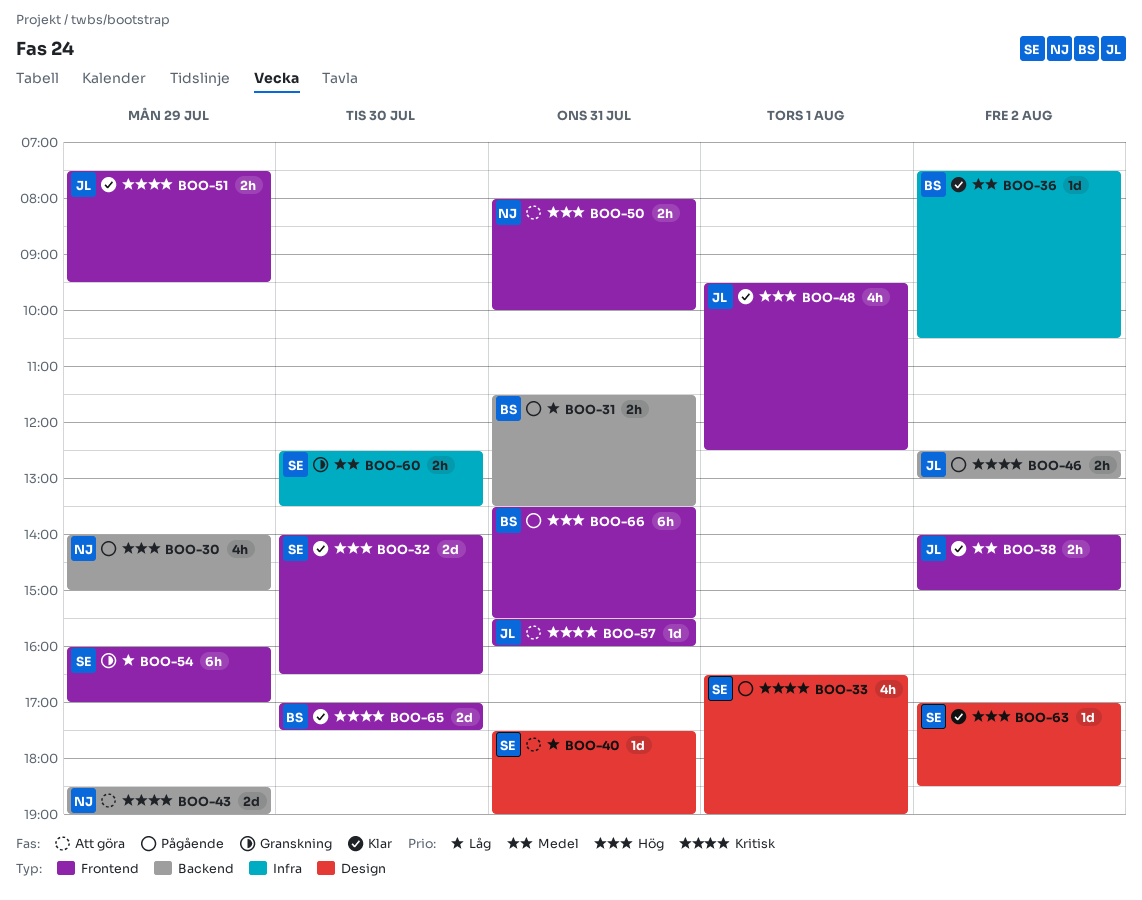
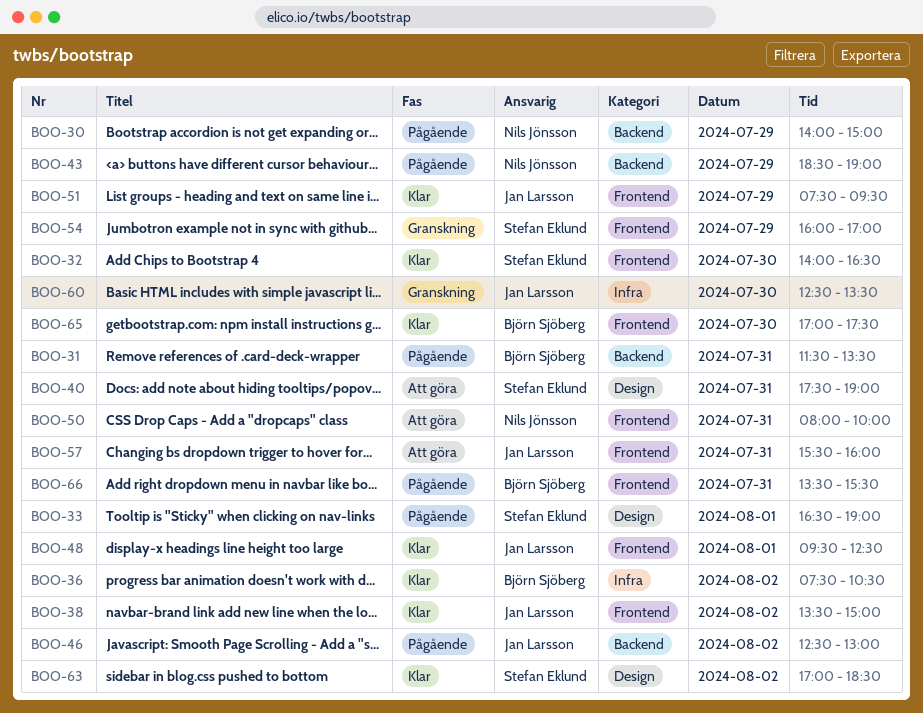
BOO-38, begins: 14:00 -> 13:30
BOO-43, status: Att göra -> Pågående
BOO-60, owner: Stefan Eklund -> Jan Larsson

